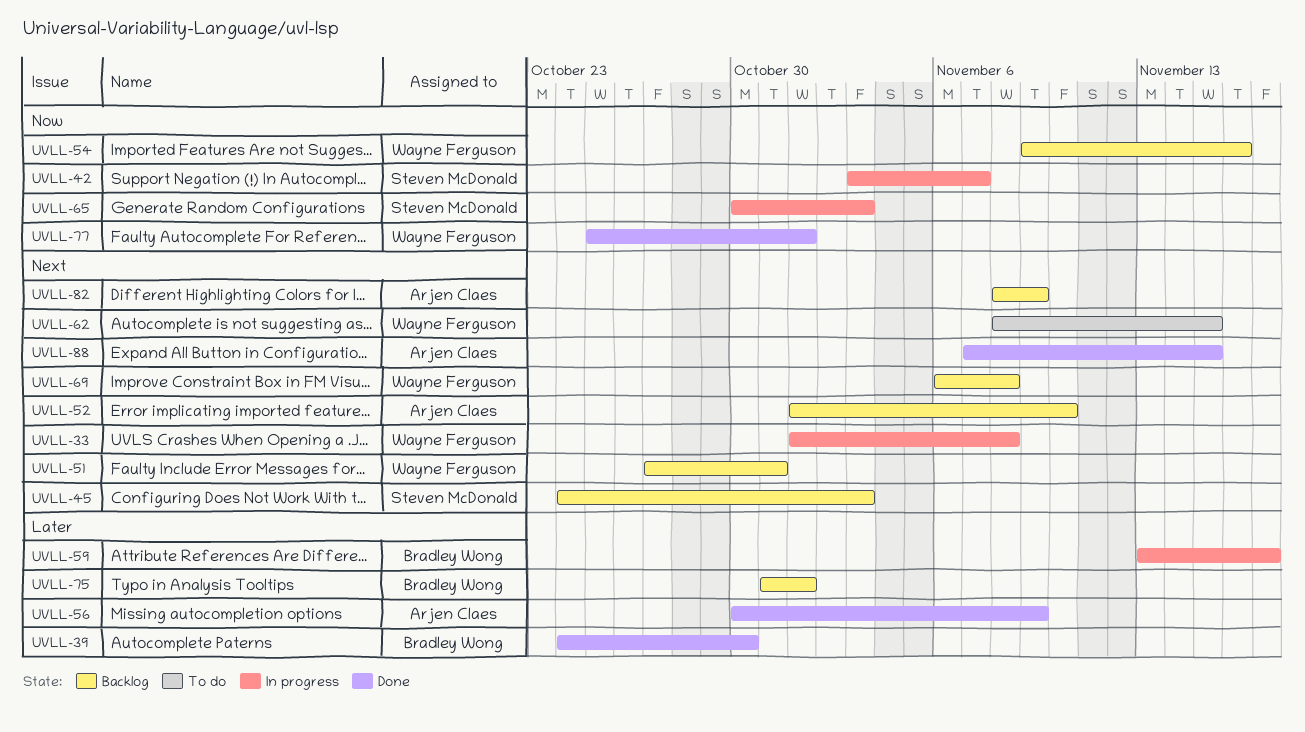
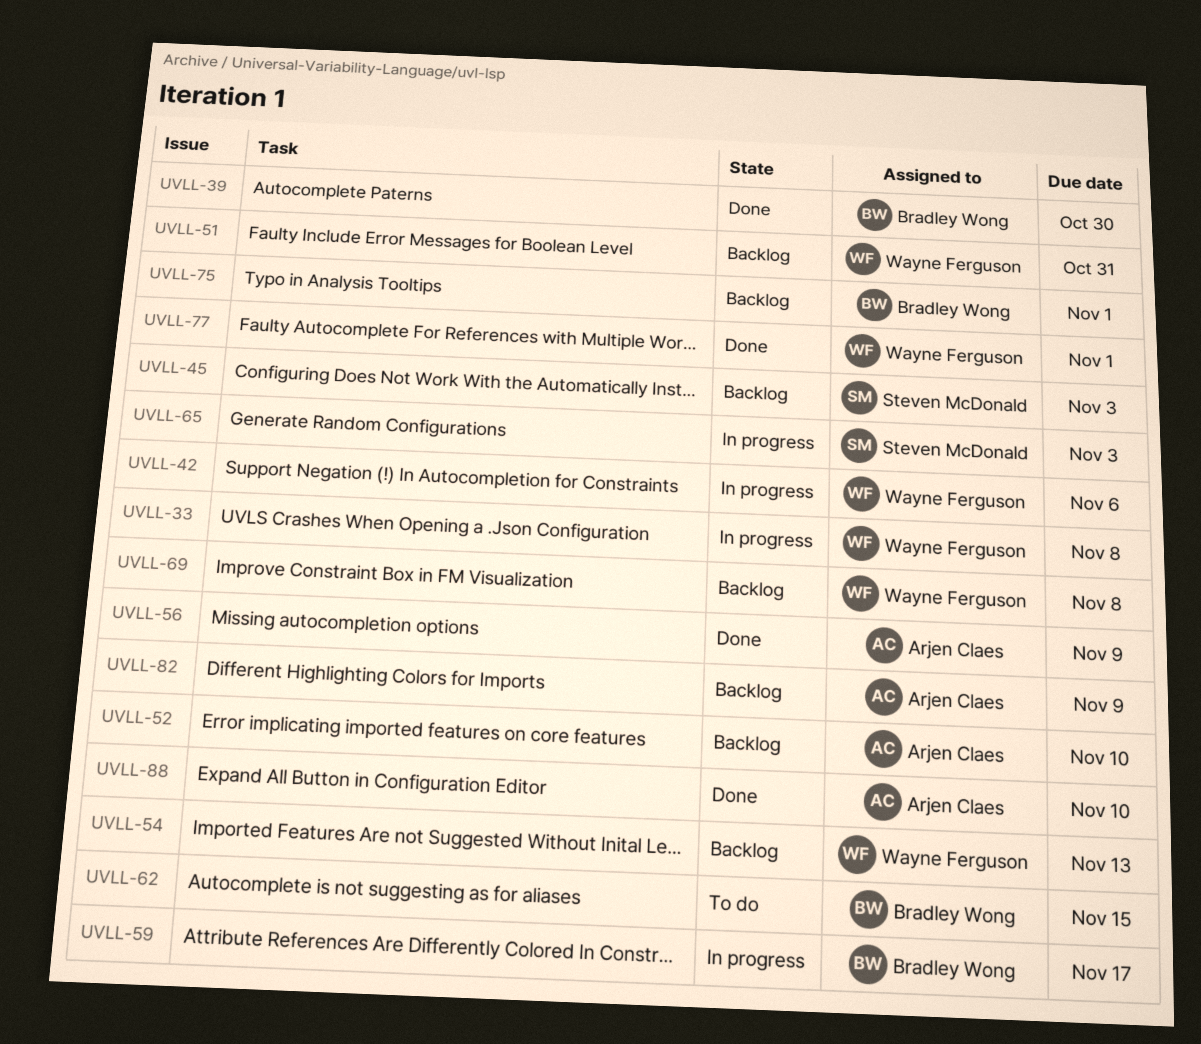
UVLL-42, owner: Steven McDonald -> Wayne Ferguson
UVLL-42, due: Nov 7 -> Nov 6
UVLL-54, due: Nov 16 -> Nov 13
UVLL-62, owner: Wayne Ferguson -> Bradley Wong
UVLL-88, due: Nov 15 -> Nov 10

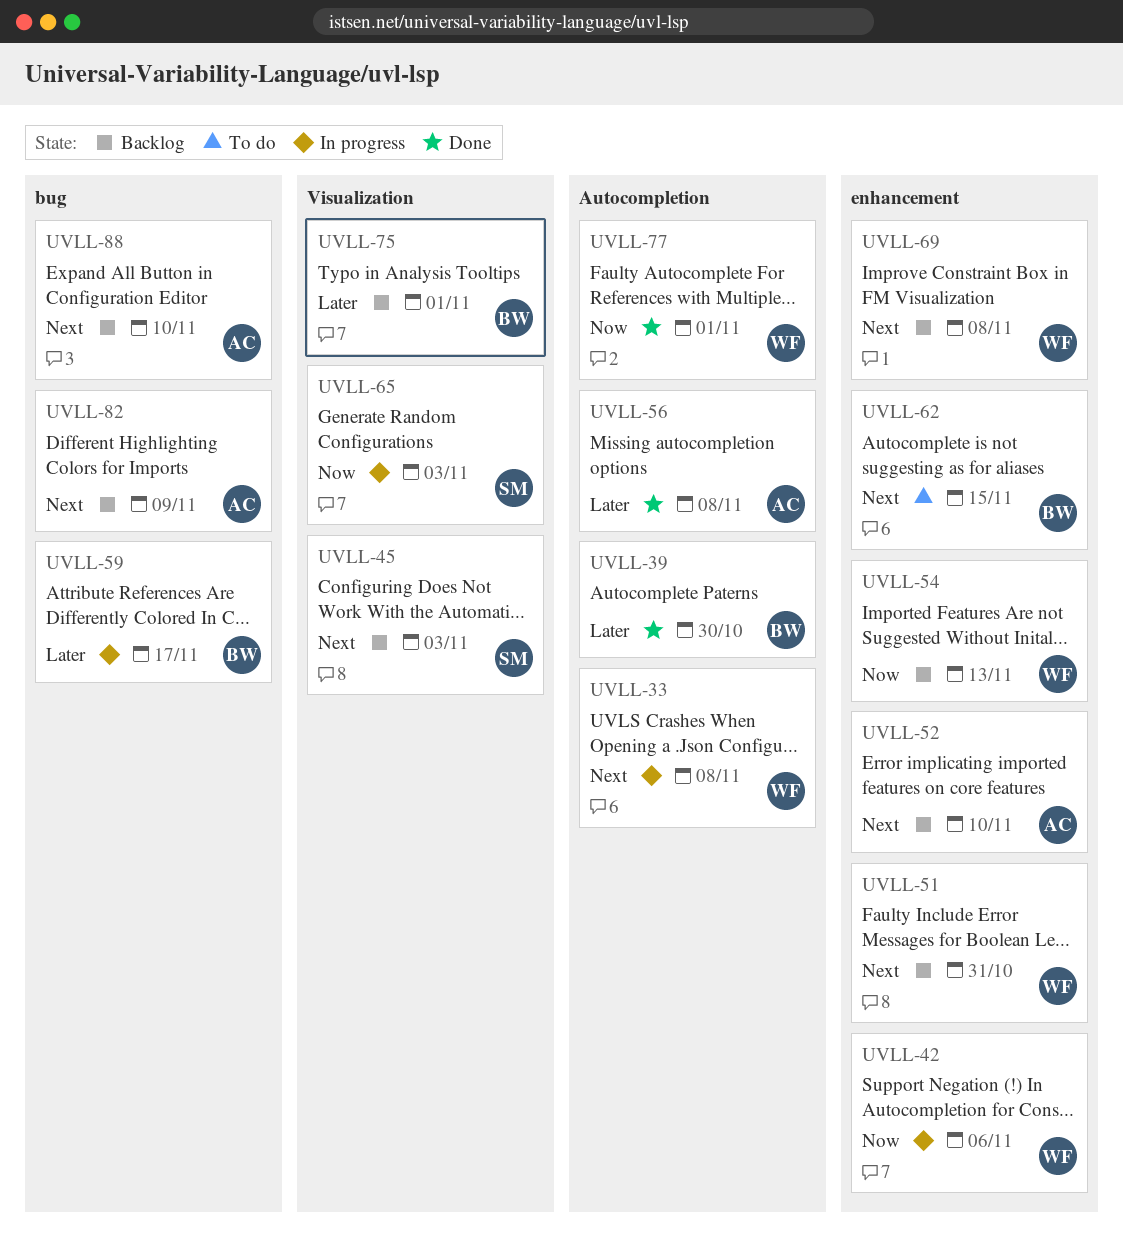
UVLL-56, due: Nov 9 -> Nov 8
UVLL-88, status: Done -> Backlog

